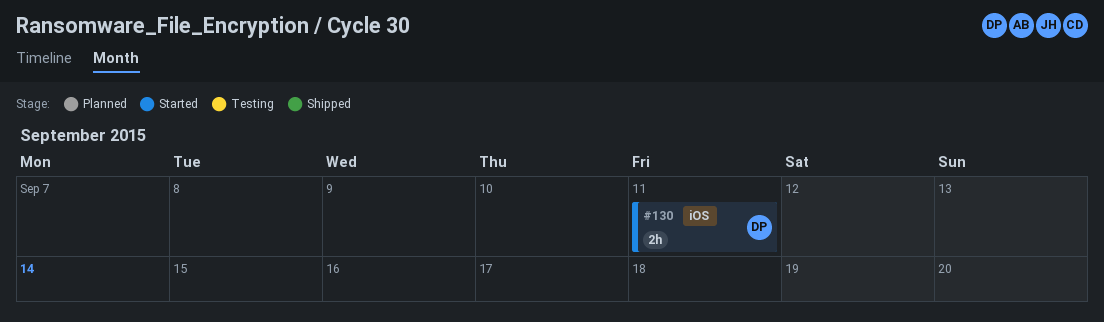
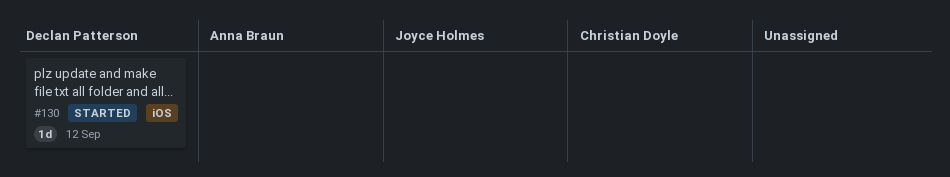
#130, estimate: 2h -> 1d
#130, due: Sep 11 -> Sep 12

